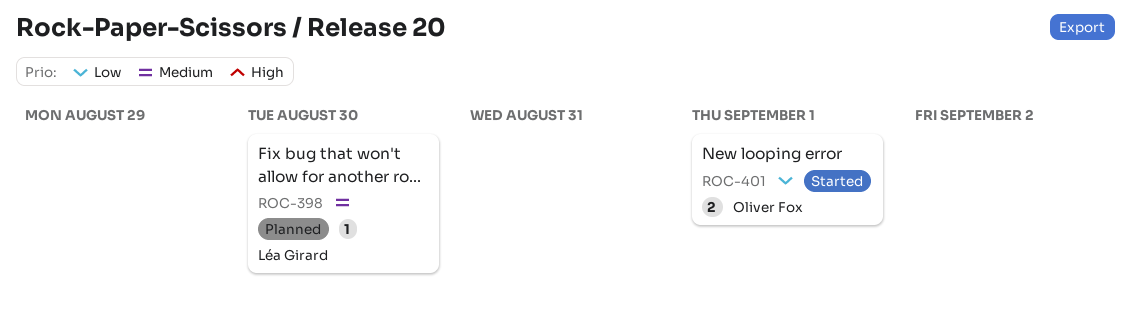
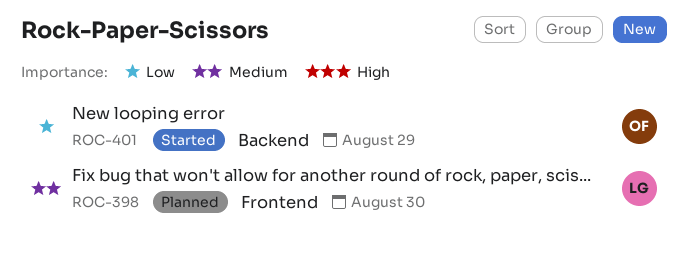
ROC-401, due: Sep 1 -> Aug 29

